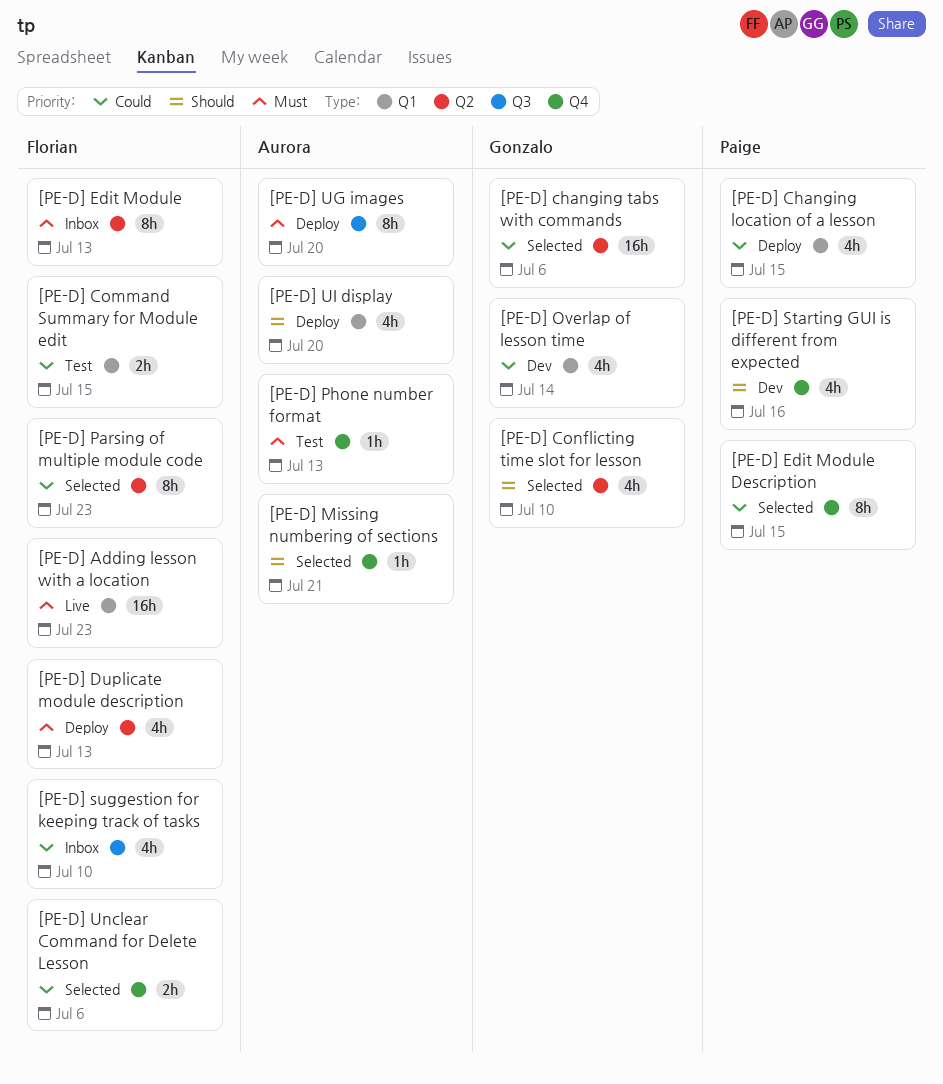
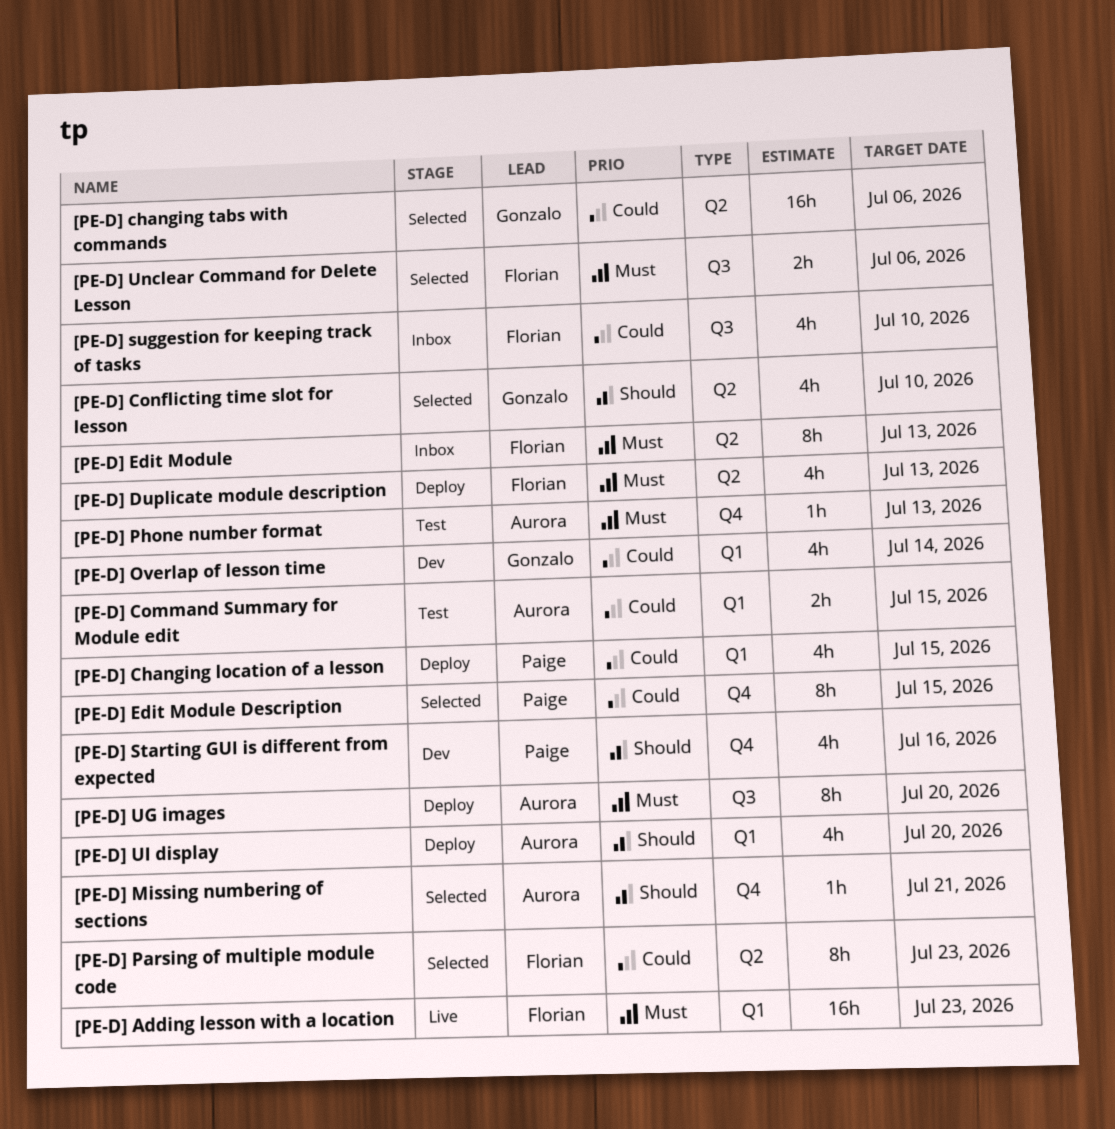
[PE-D] Command Summary for Module edit, owner: Florian -> Aurora
[PE-D] Unclear Command for Delete Lesson, priority: Could -> Must
[PE-D] Unclear Command for Delete Lesson, label: Q4 -> Q3

